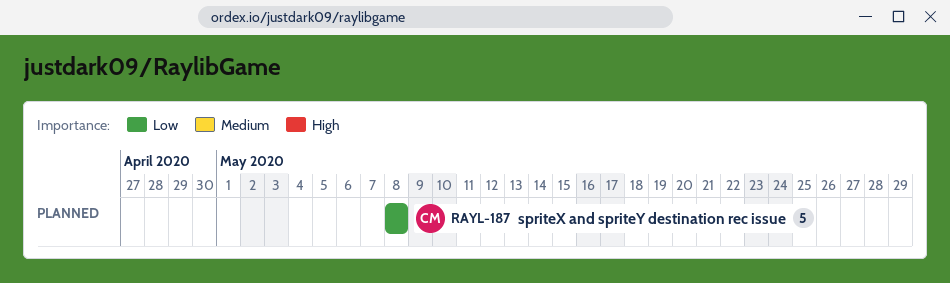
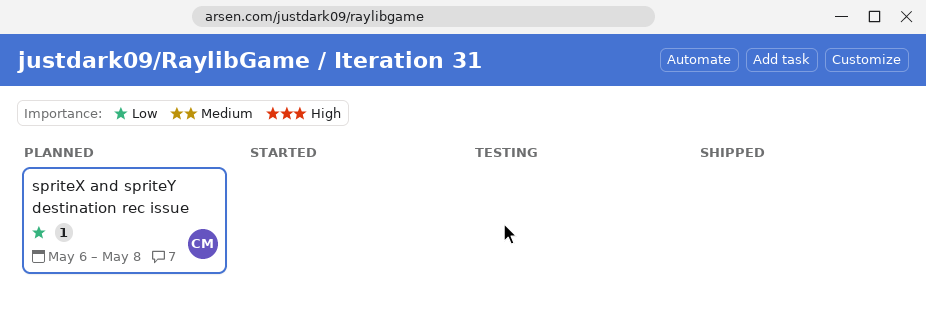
spriteX and spriteY destination rec issue, estimate: 5 -> 1
spriteX and spriteY destination rec issue, start: May 8 -> May 6

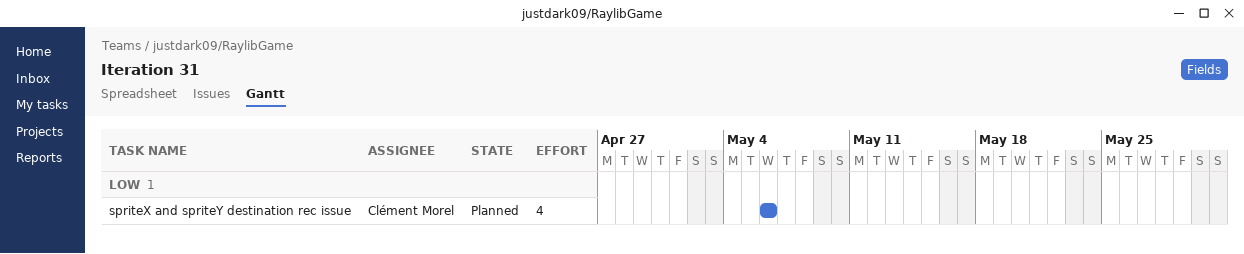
spriteX and spriteY destination rec issue, estimate: 1 -> 4
spriteX and spriteY destination rec issue, due: May 8 -> May 6

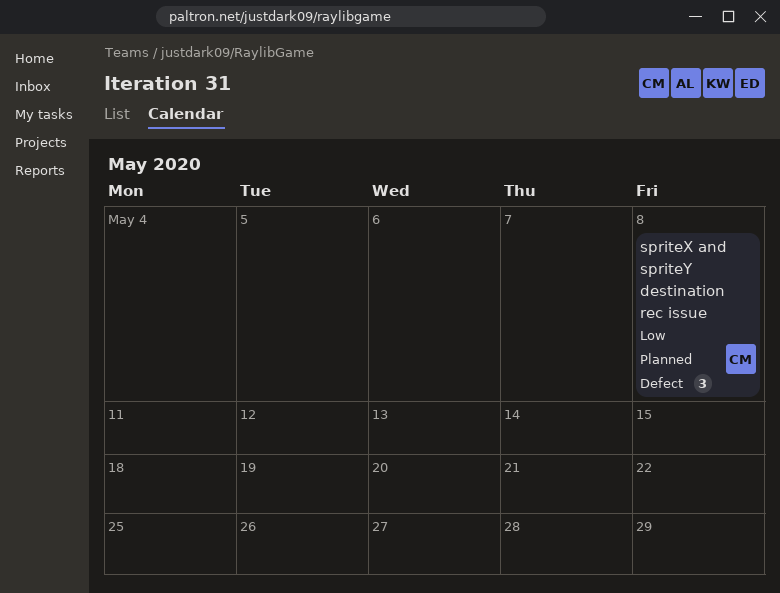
spriteX and spriteY destination rec issue, estimate: 4 -> 3
spriteX and spriteY destination rec issue, due: May 6 -> May 8

